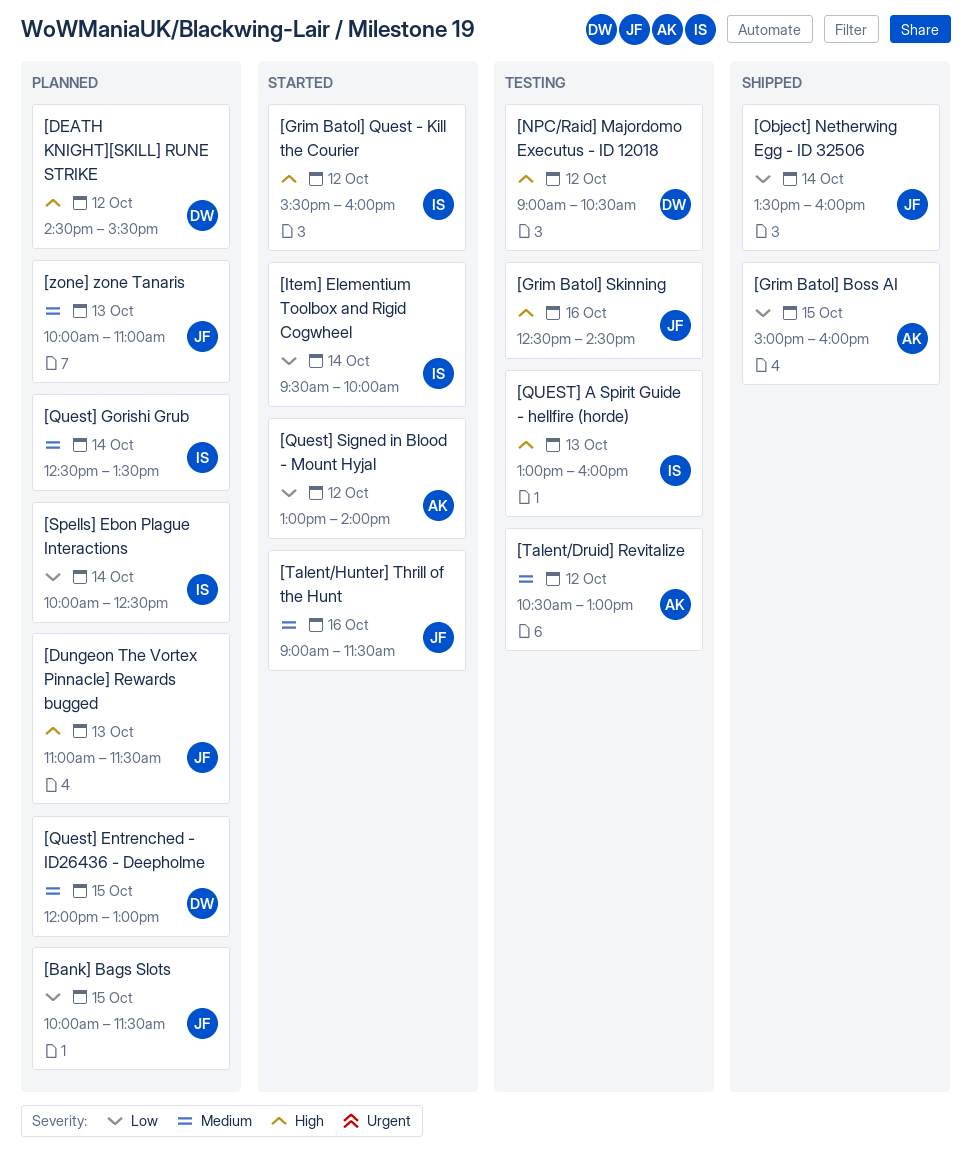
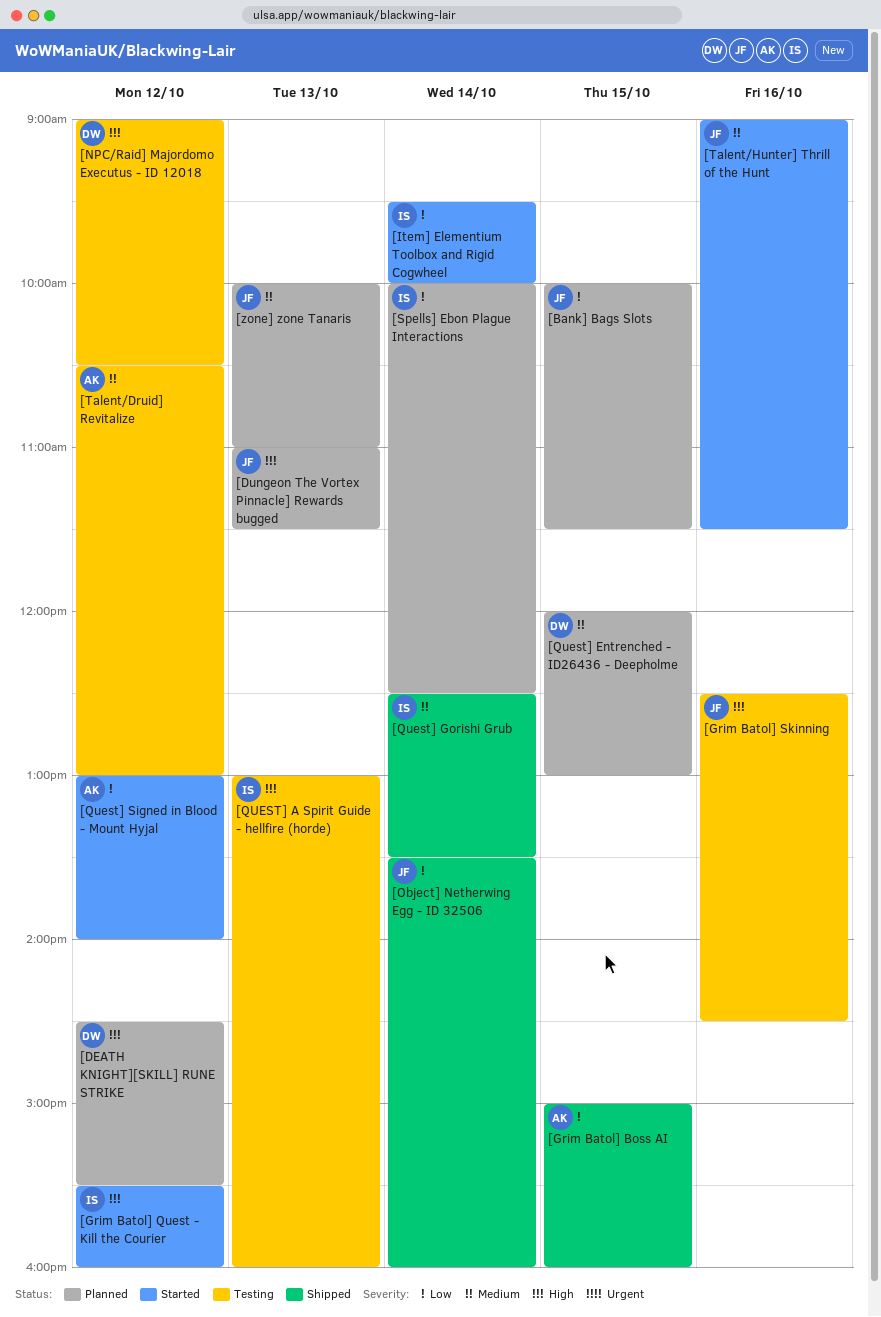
[Quest] Gorishi Grub, status: Planned -> Shipped

